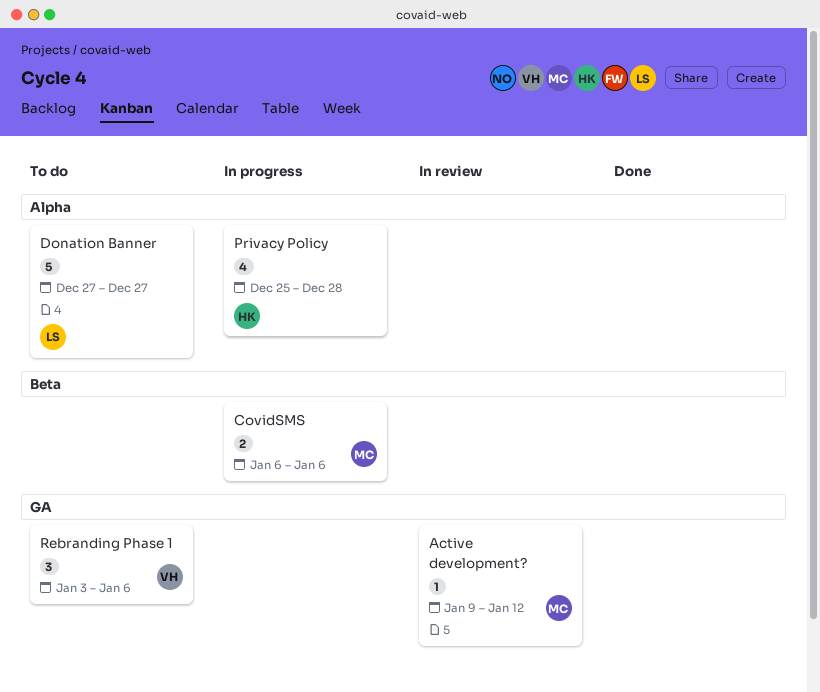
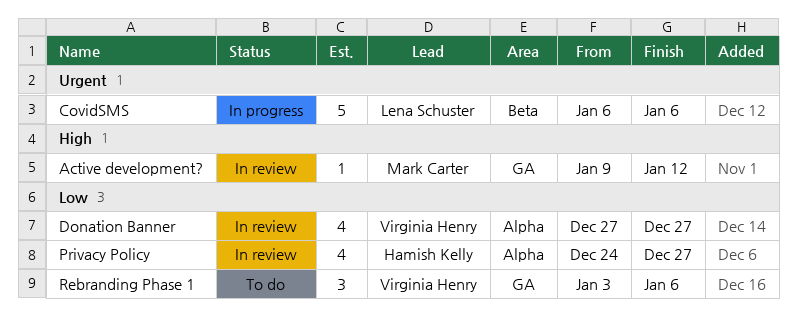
CovidSMS, owner: Mark Carter -> Lena Schuster
CovidSMS, estimate: 2 -> 5
Donation Banner, status: To do -> In review
Donation Banner, owner: Lena Schuster -> Virginia Henry
Donation Banner, estimate: 5 -> 4
Privacy Policy, status: In progress -> In review
Privacy Policy, start: Dec 25 -> Dec 24
Privacy Policy, due: Dec 28 -> Dec 27

